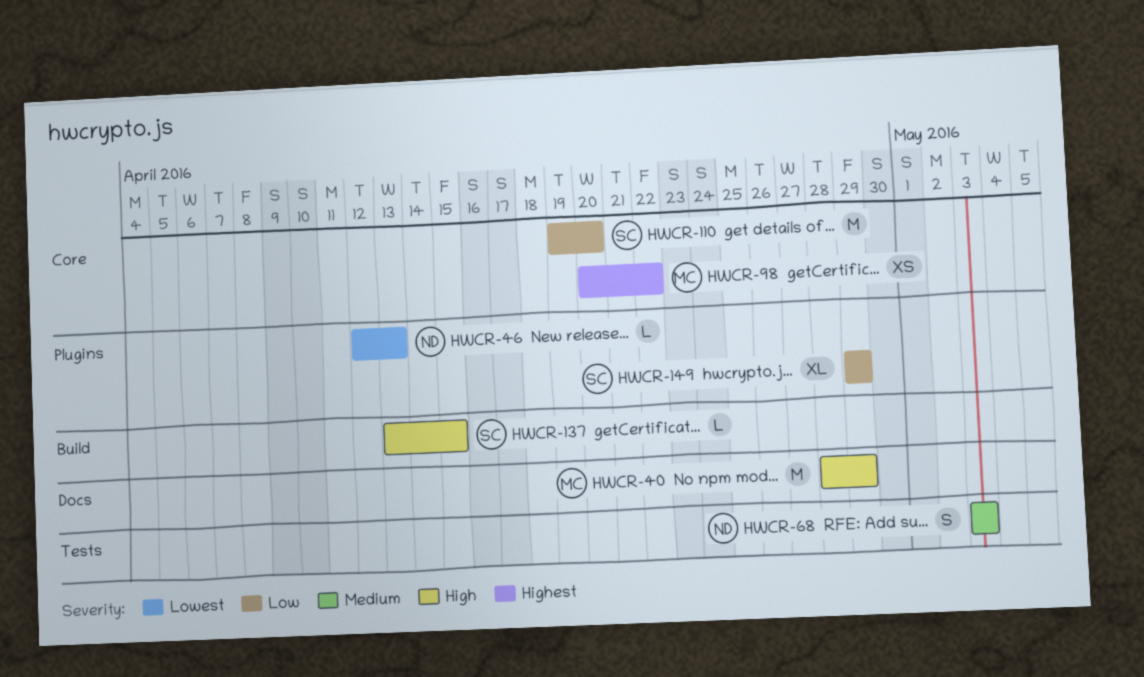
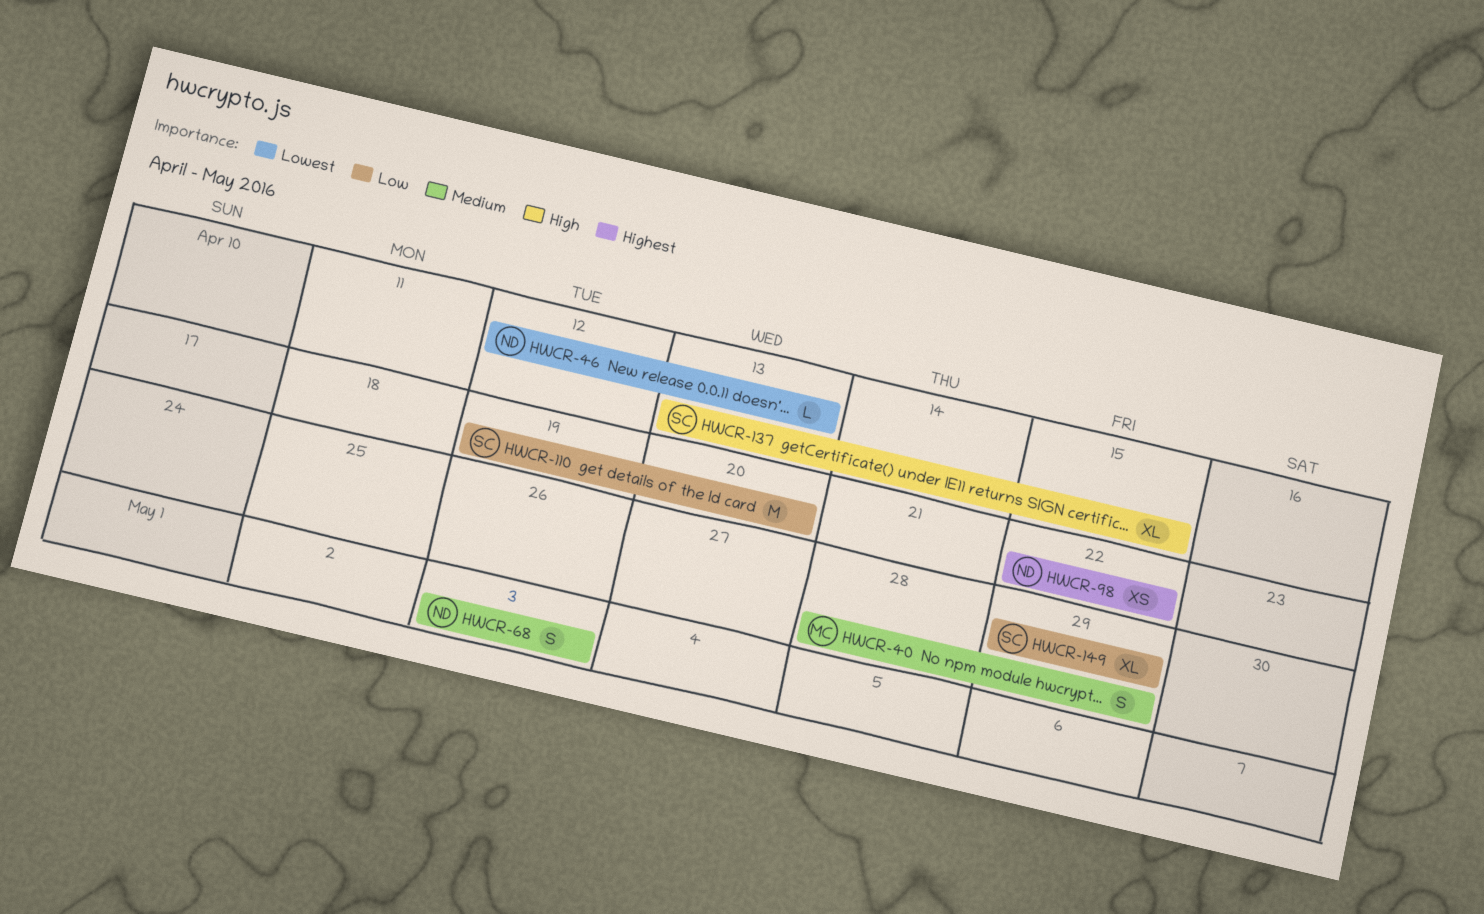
HWCR-40, priority: High -> Medium
HWCR-40, estimate: M -> S
HWCR-98, owner: MC -> ND
HWCR-98, start: Apr 20 -> Apr 22
HWCR-137, estimate: L -> XL

